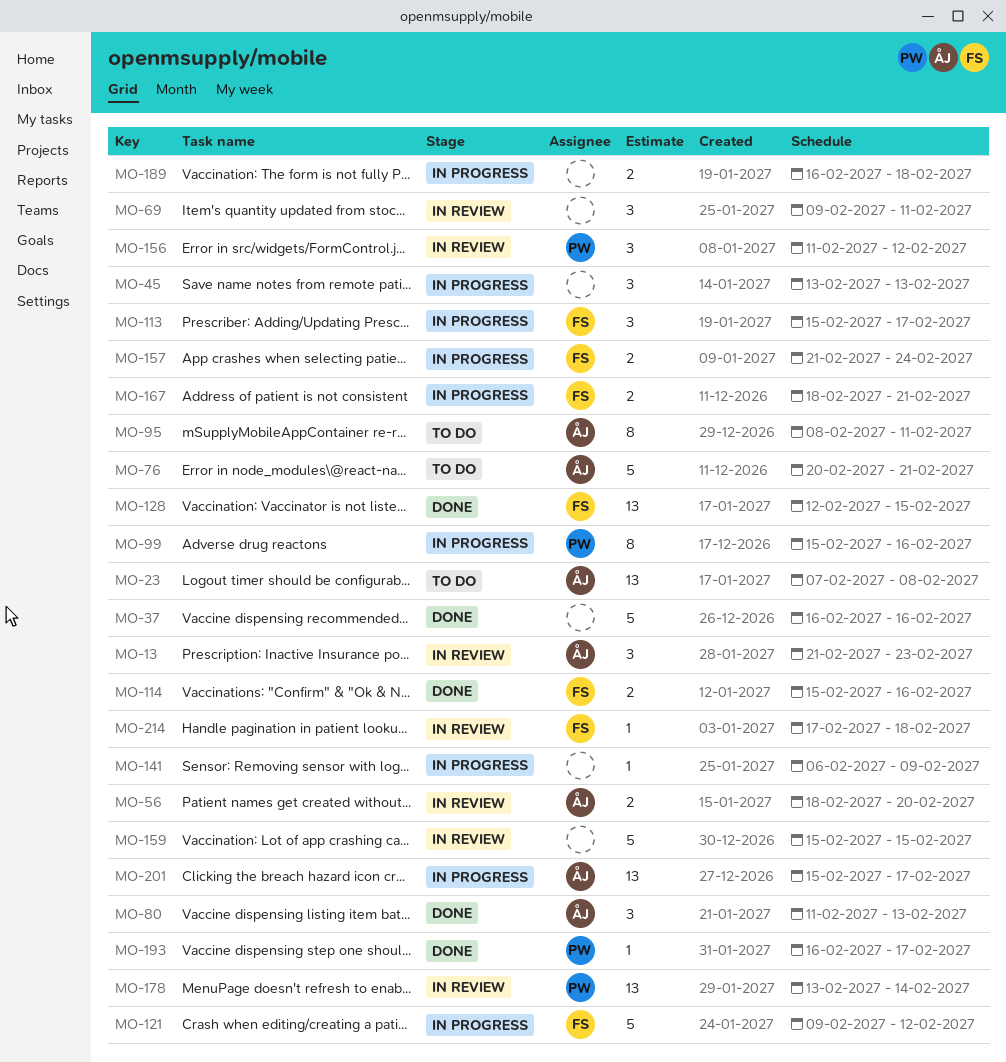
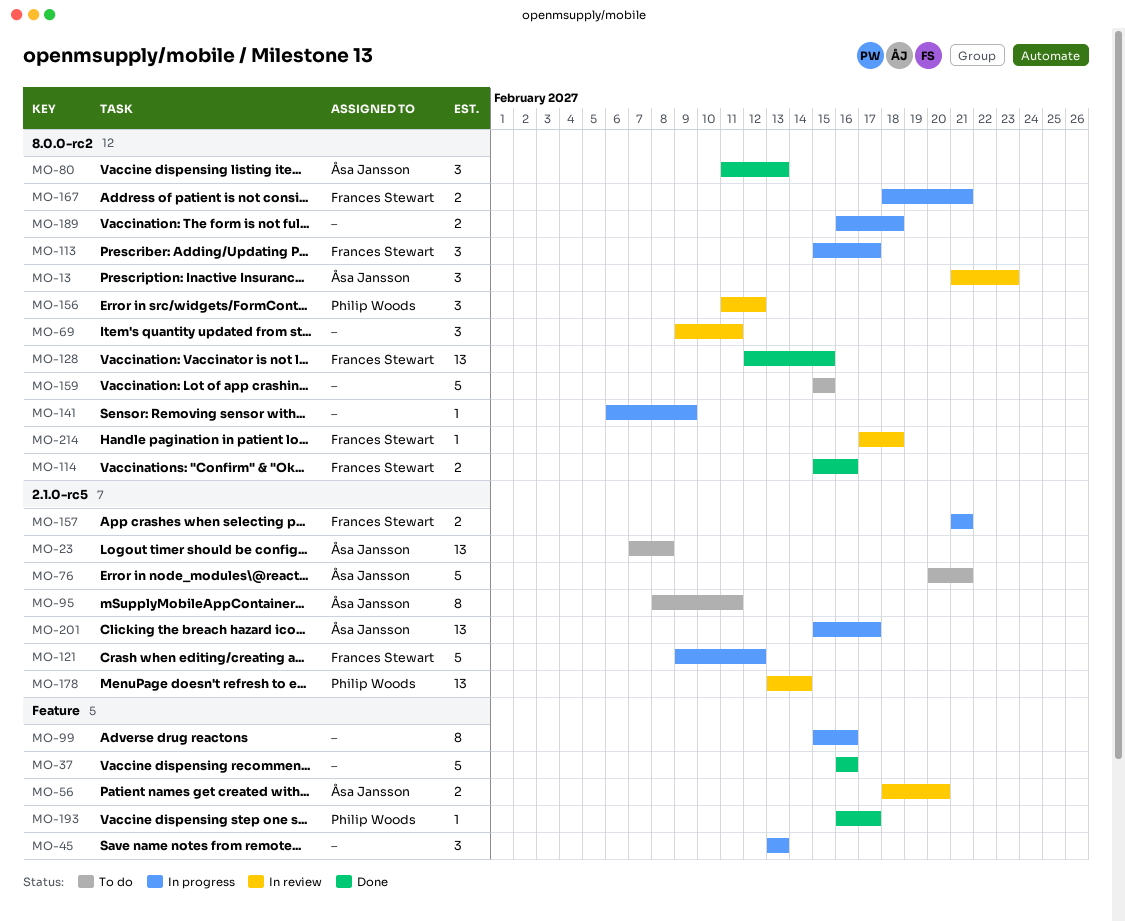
MO-99, owner: Philip Woods -> none
MO-157, due: Feb 24 -> Feb 21
MO-159, status: In review -> To do

